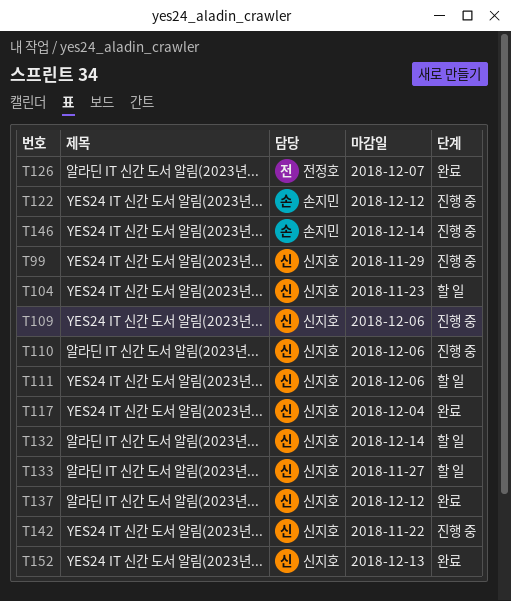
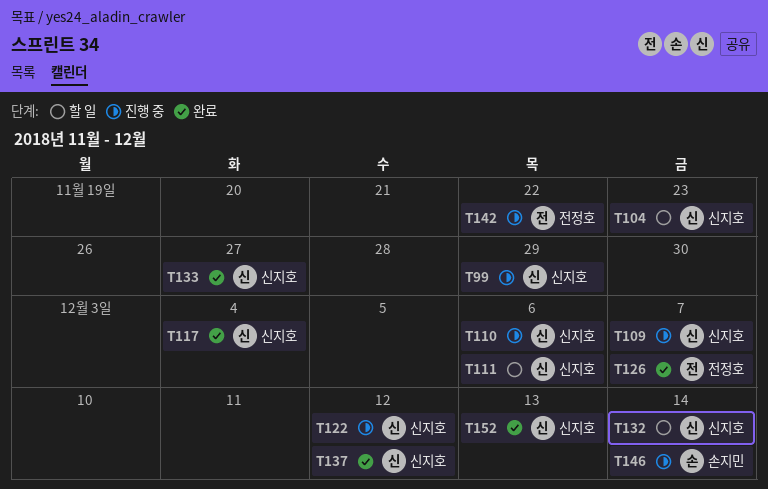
T109, due: Dec 6 -> Dec 7
T122, owner: 손지민 -> 신지호
T133, status: 할 일 -> 완료
T142, owner: 신지호 -> 전정호

